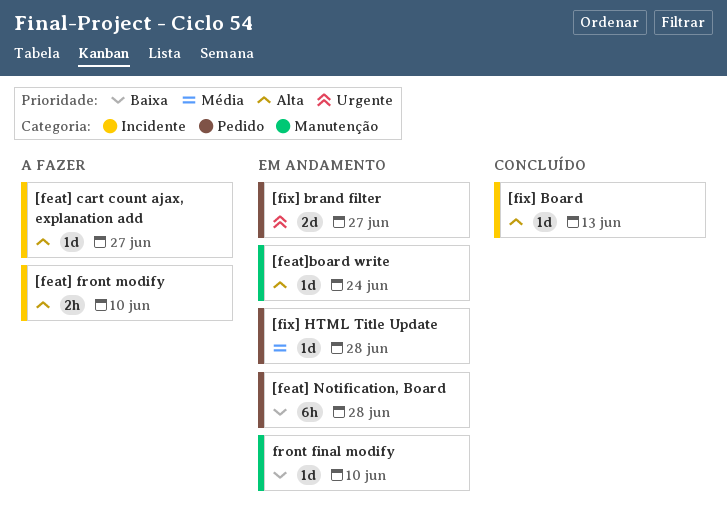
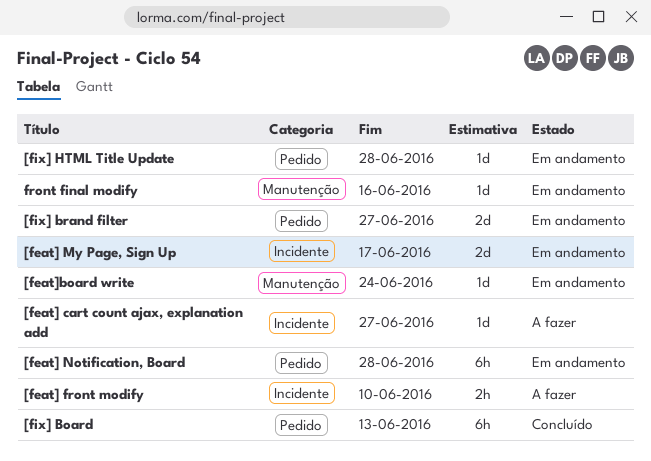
[feat] My Page, Sign Up: none -> present
[fix] Board, label: Incidente -> Pedido
[fix] Board, estimate: 1d -> 6h
front final modify, due: Jun 10 -> Jun 16

